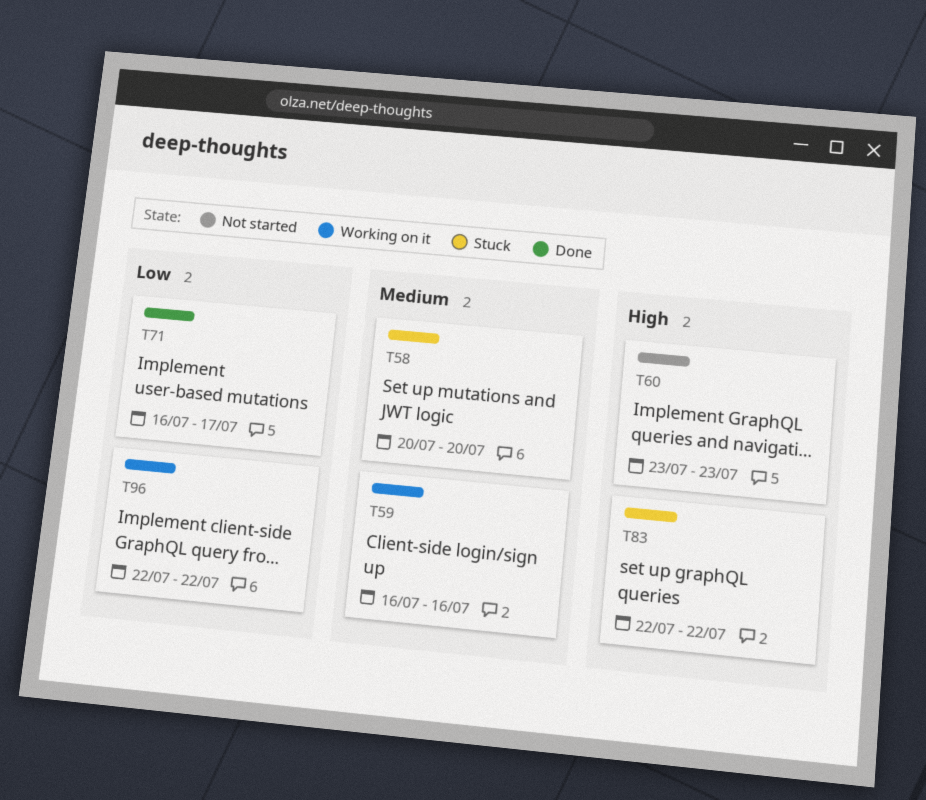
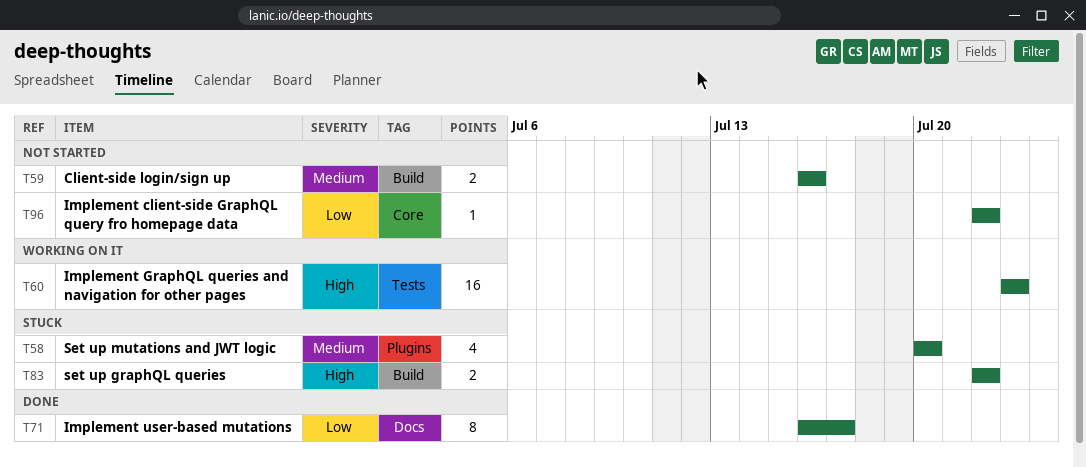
T59, status: Working on it -> Not started
T60, status: Not started -> Working on it
T96, status: Working on it -> Not started

